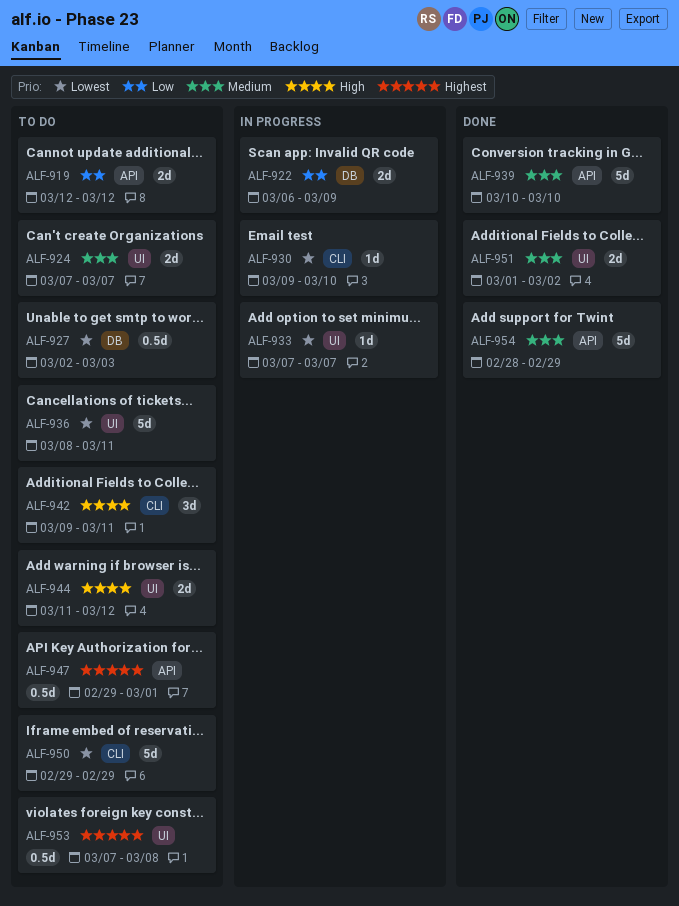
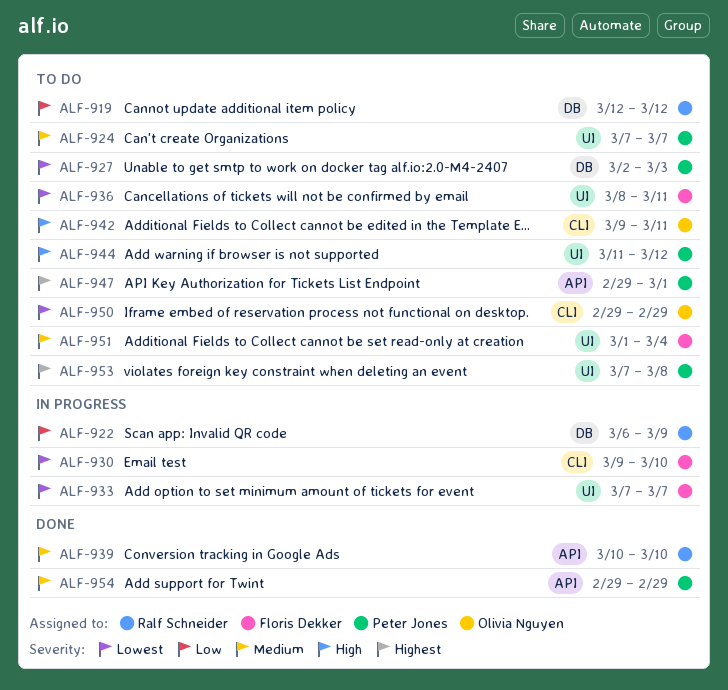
ALF-919, label: API -> DB
ALF-951, status: Done -> To do
ALF-951, due: Mar 2 -> Mar 4
ALF-954, start: Feb 28 -> Feb 29

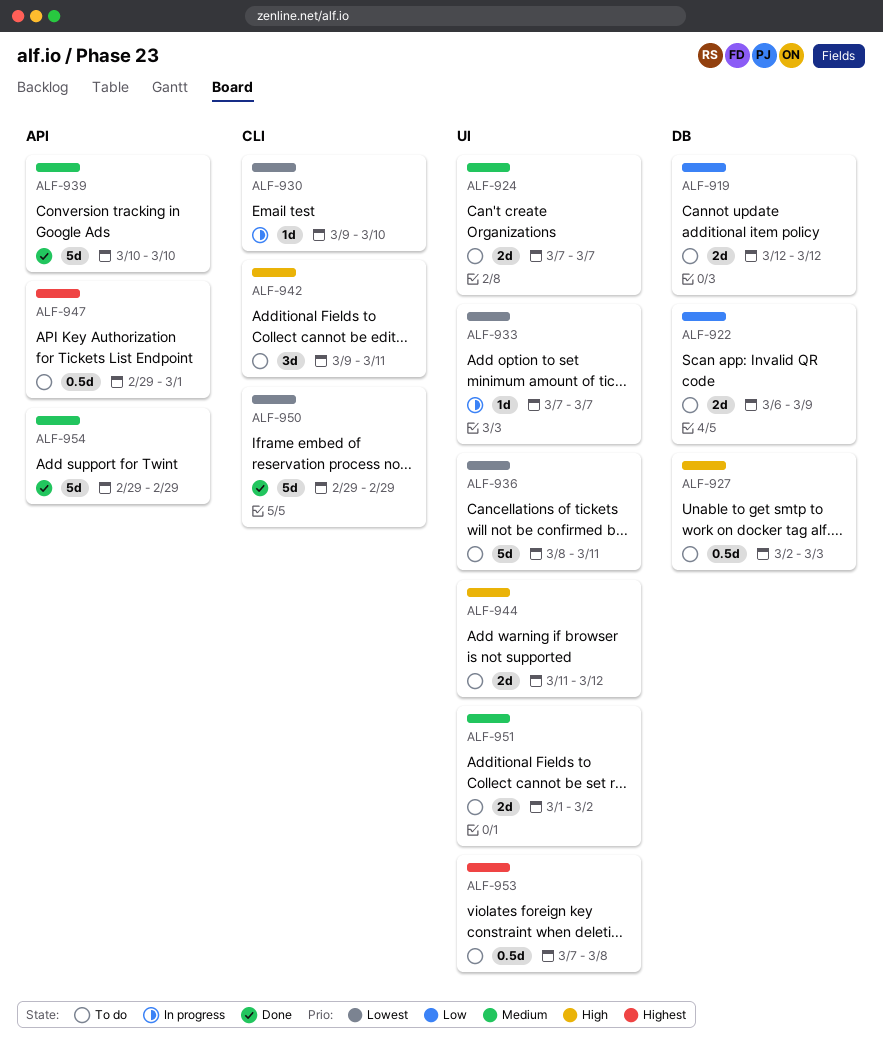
ALF-922, status: In progress -> To do
ALF-927, priority: Lowest -> High
ALF-950, status: To do -> Done
ALF-951, due: Mar 4 -> Mar 2

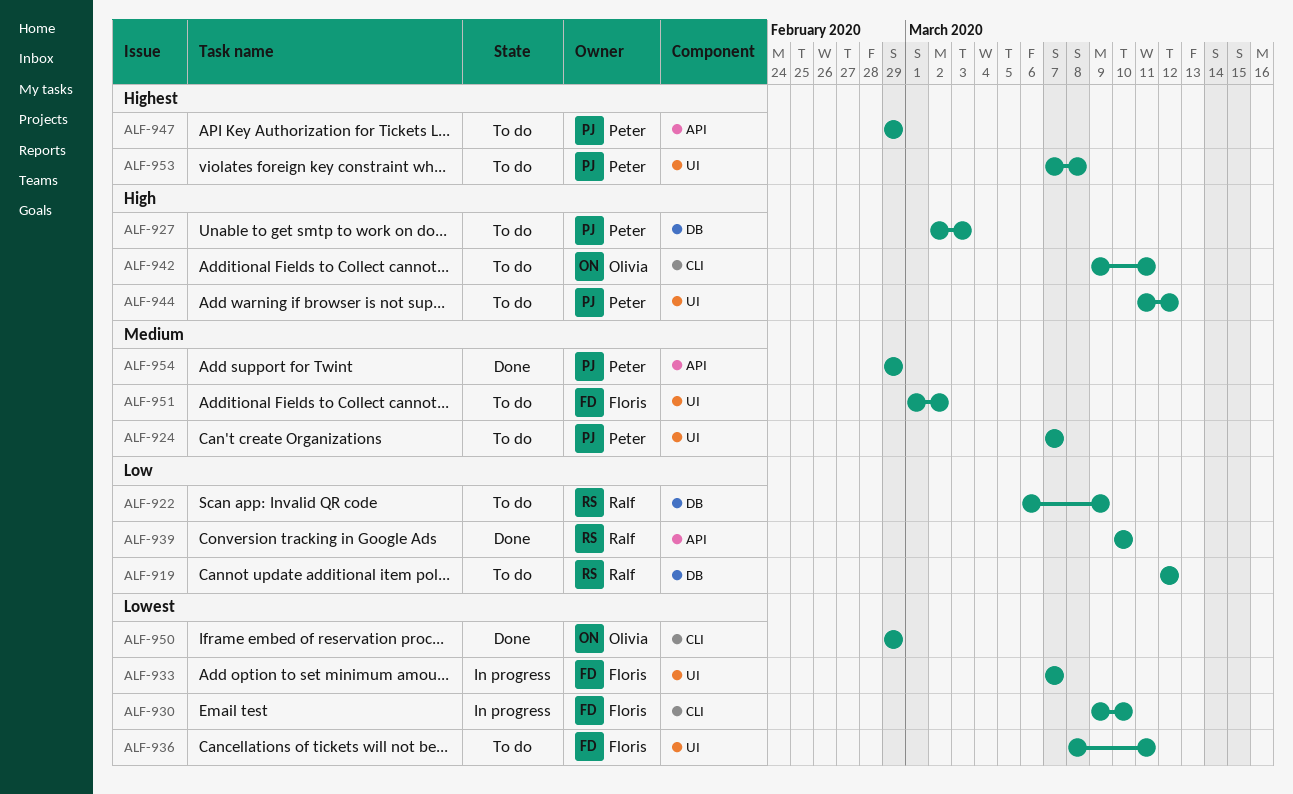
ALF-939, priority: Medium -> Low
ALF-947, due: Mar 1 -> Feb 29

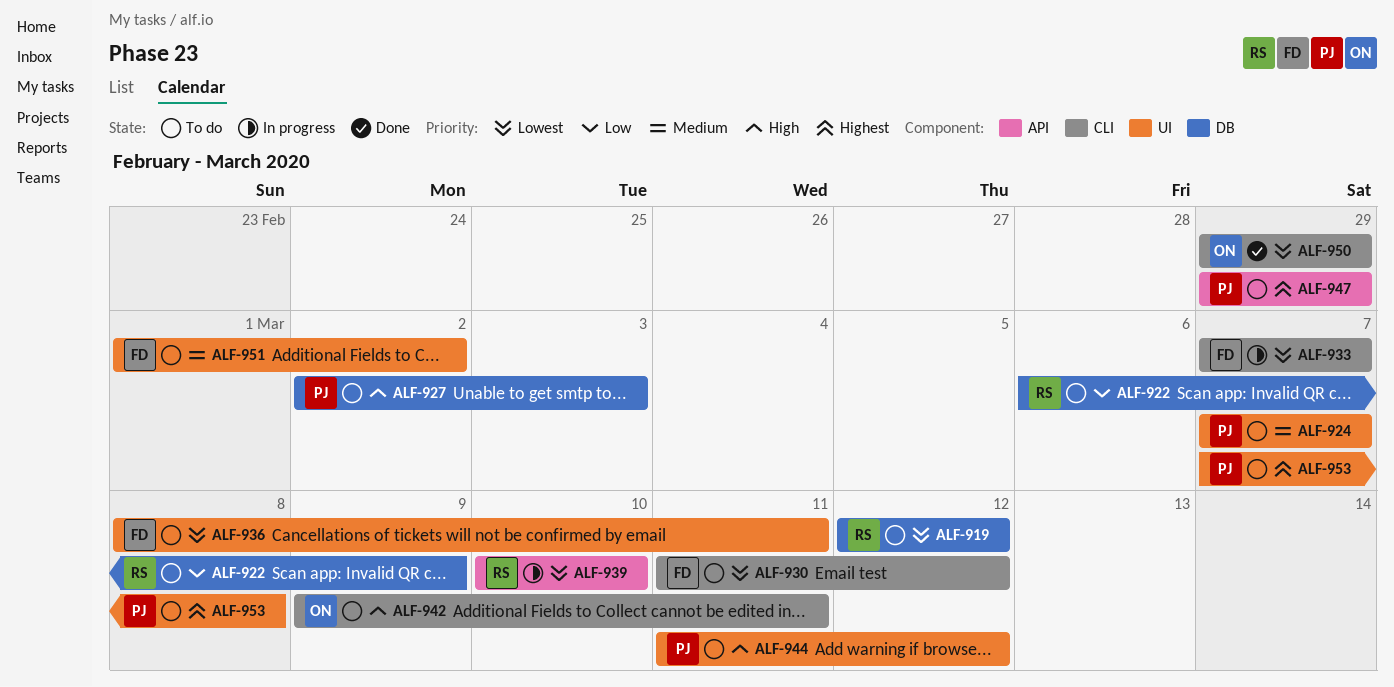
ALF-919, priority: Low -> Lowest
ALF-930, status: In progress -> To do
ALF-930, start: Mar 9 -> Mar 11
ALF-930, due: Mar 10 -> Mar 12
ALF-933, label: UI -> CLI
ALF-939, status: Done -> In progress
ALF-939, priority: Low -> Lowest
ALF-954: present -> none

